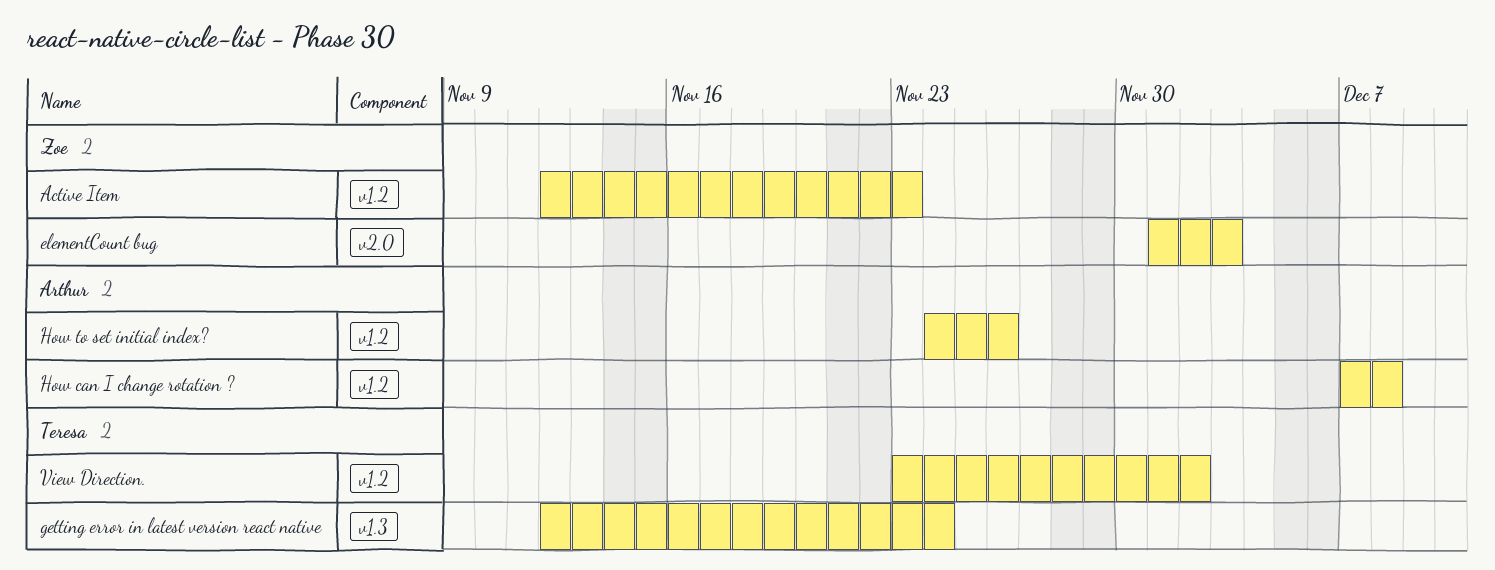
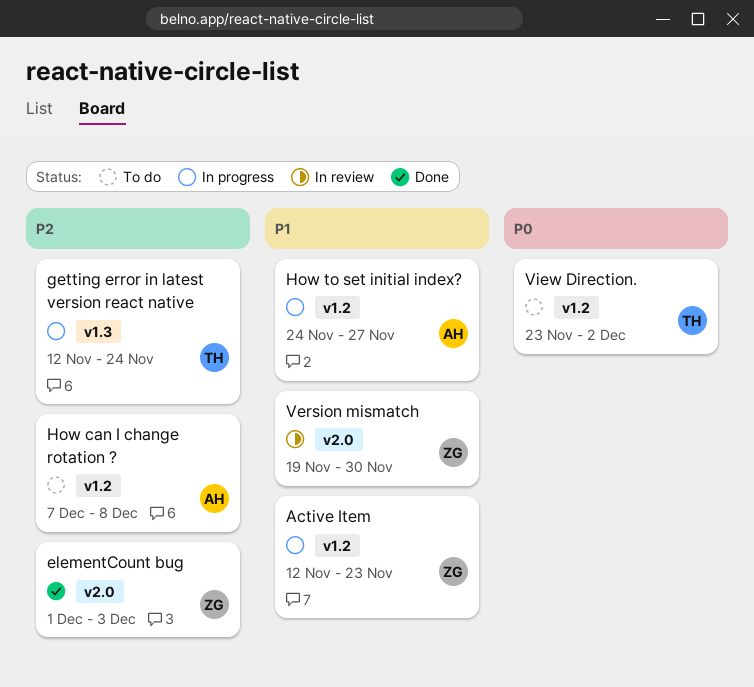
How to set initial index?, due: Nov 26 -> Nov 27
Version mismatch: none -> present

